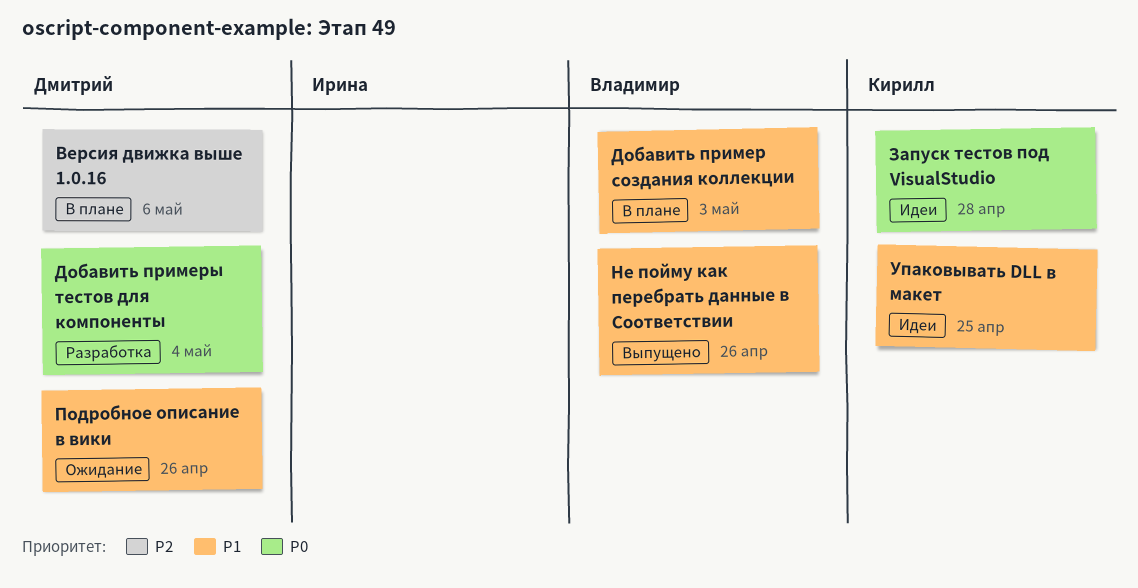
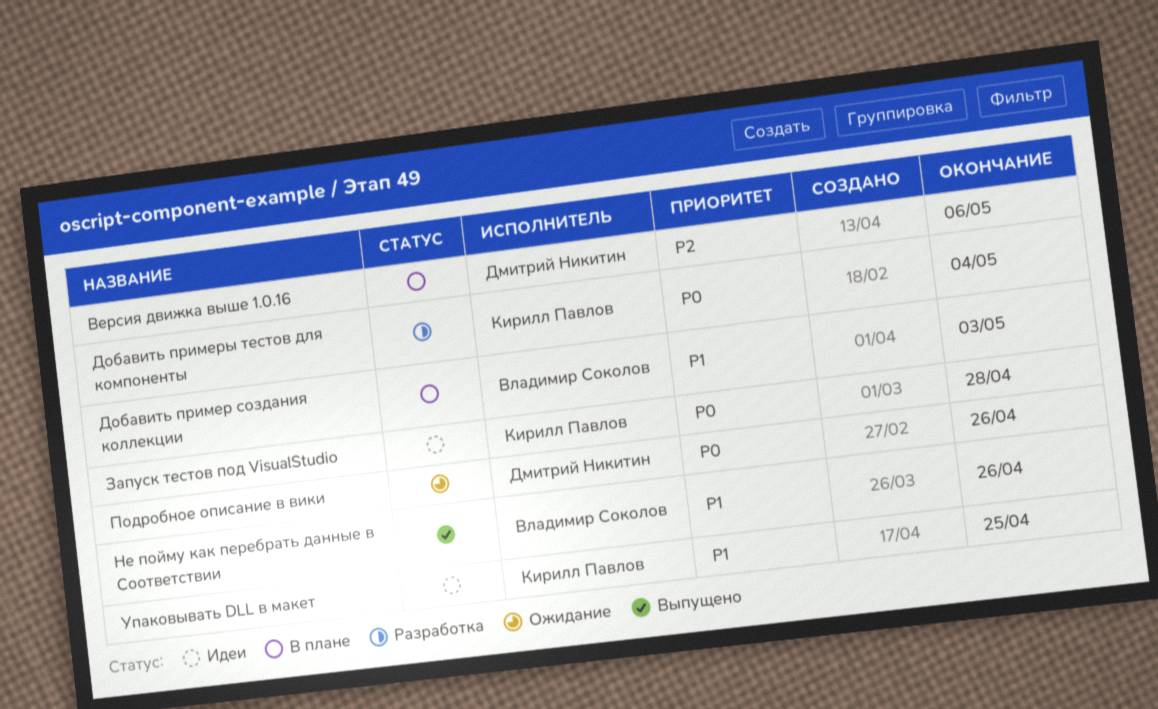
Добавить примеры тестов для компоненты, owner: Дмитрий Никитин -> Кирилл Павлов
Подробное описание в вики, priority: P1 -> P0

